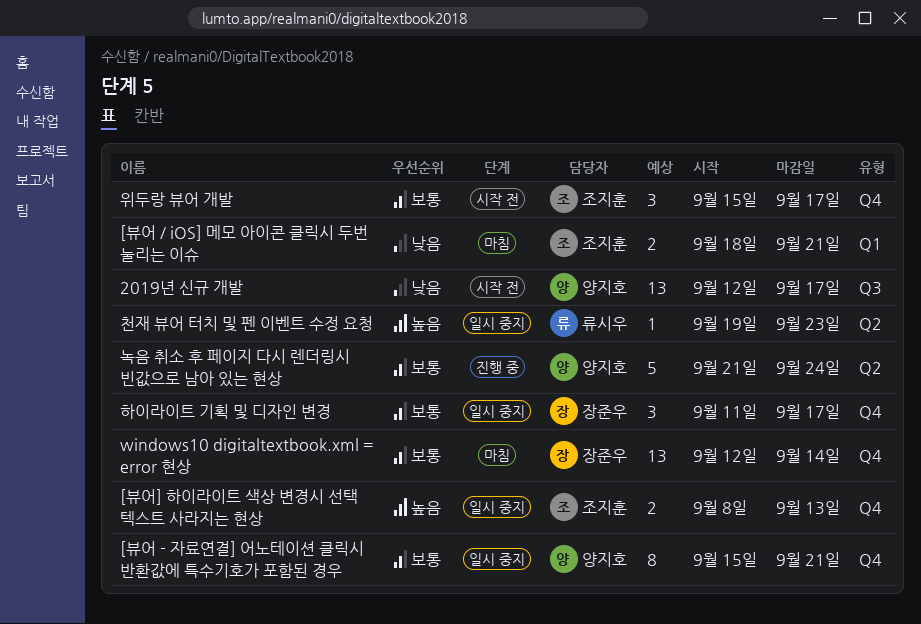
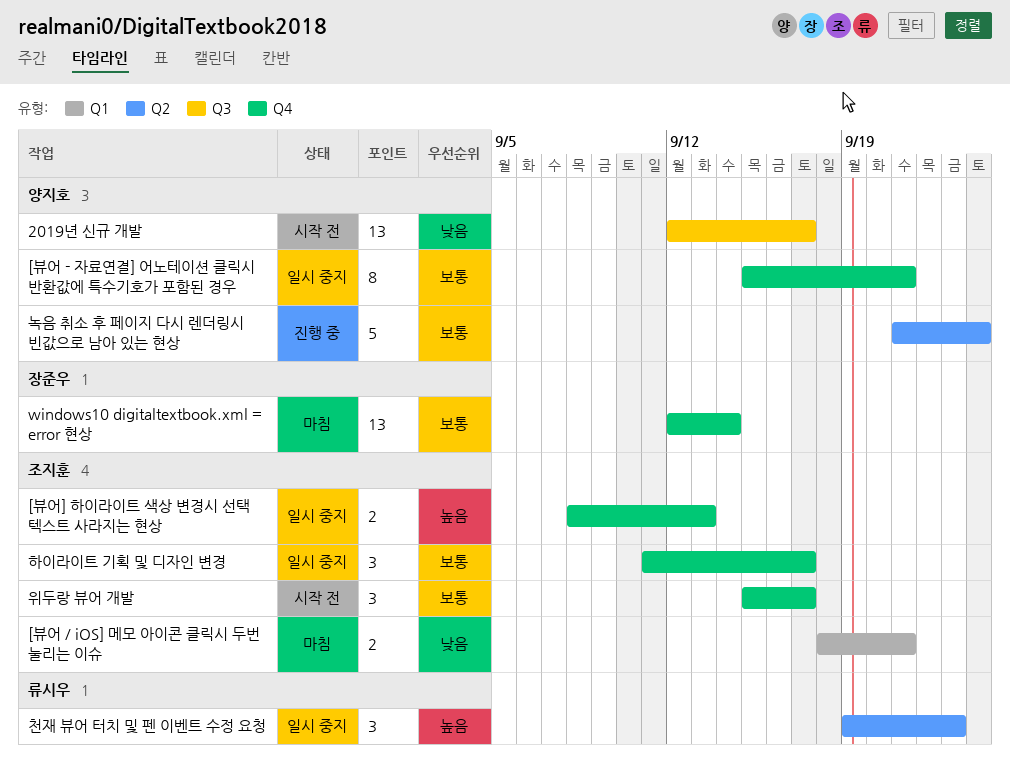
천재 뷰어 터치 및 펜 이벤트 수정 요청, estimate: 1 -> 3
하이라이트 기획 및 디자인 변경, owner: 장준우 -> 조지훈

